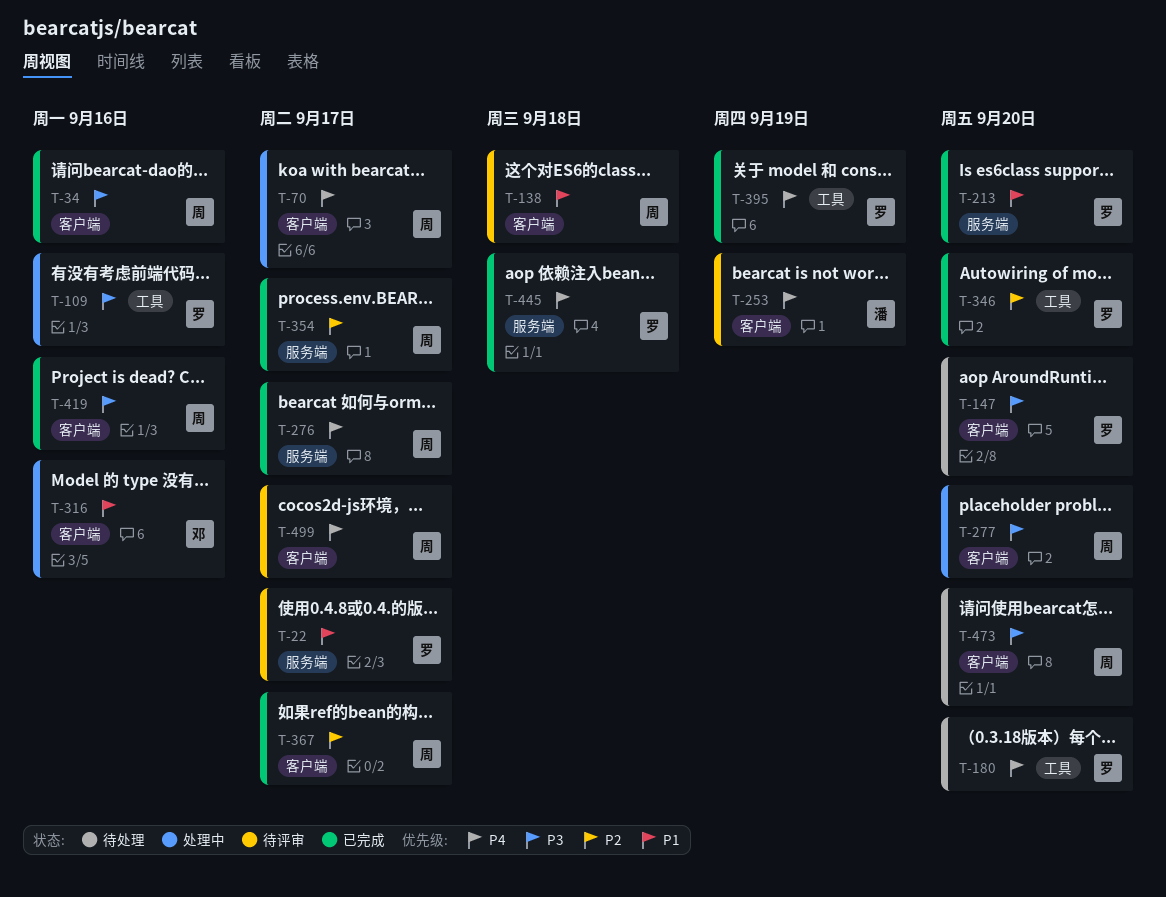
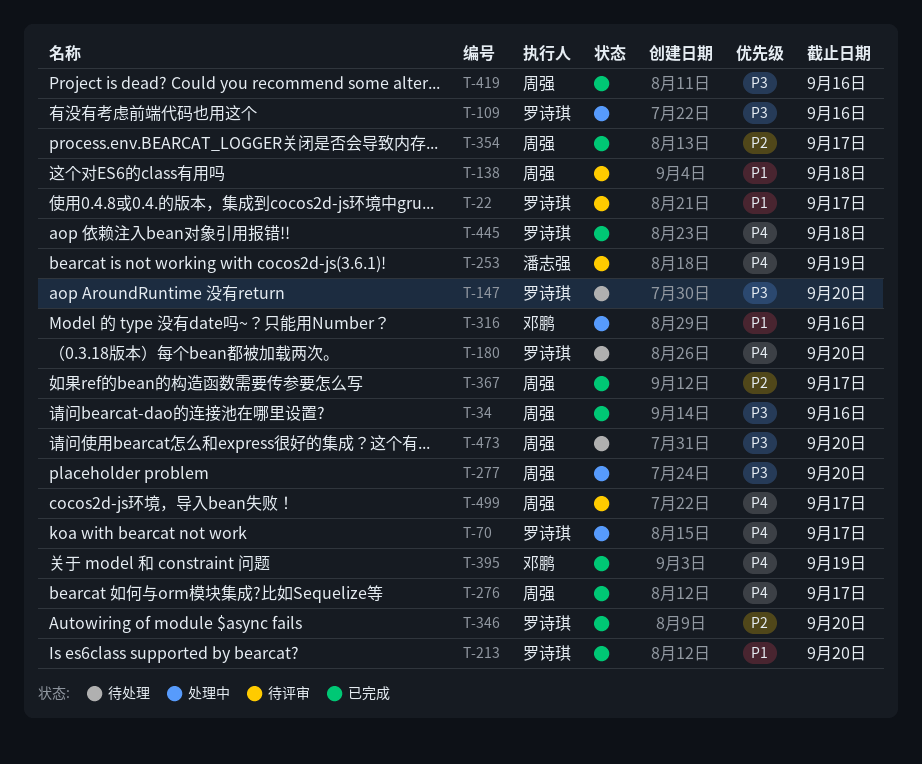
T-70, owner: 周强 -> 罗诗琪
T-395, owner: 罗诗琪 -> 邓鹏

